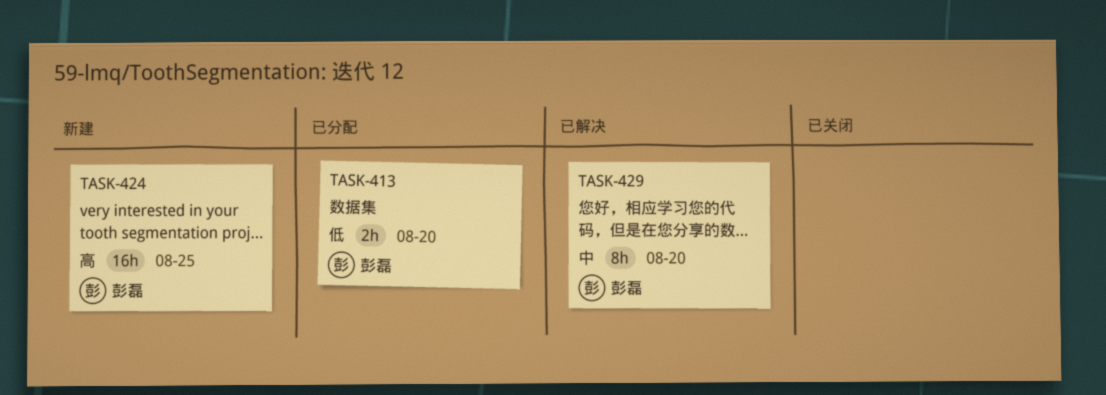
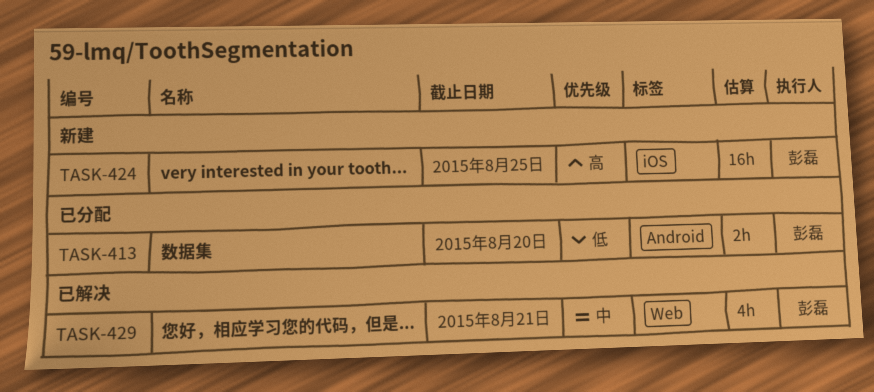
TASK-429, estimate: 8h -> 4h
TASK-429, due: Aug 20 -> Aug 21

